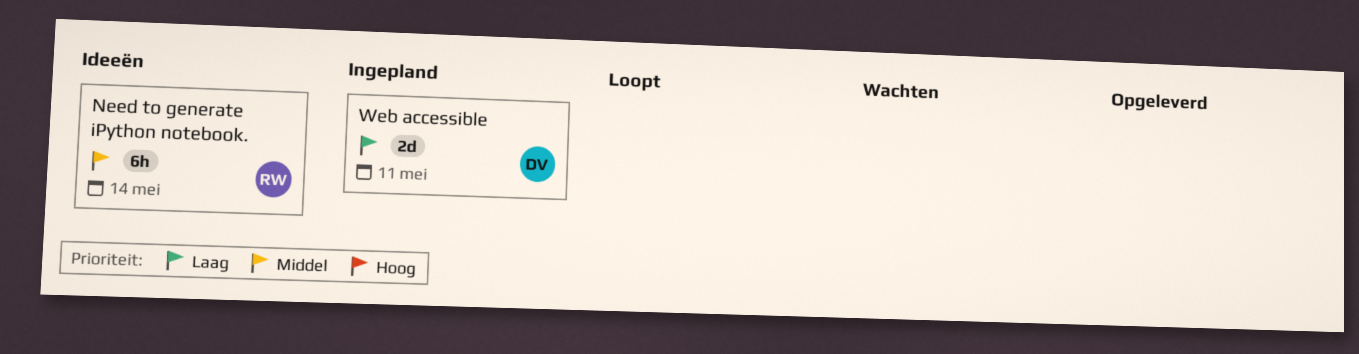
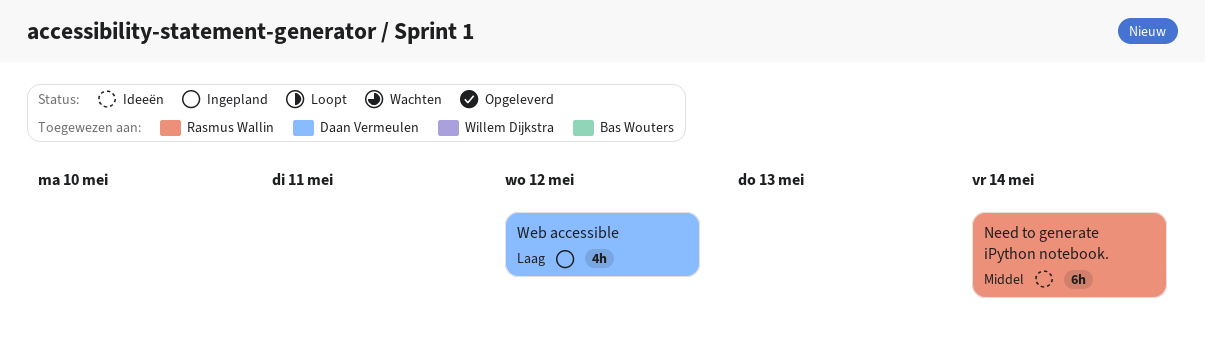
Web accessible, estimate: 2d -> 4h
Web accessible, due: May 11 -> May 12

